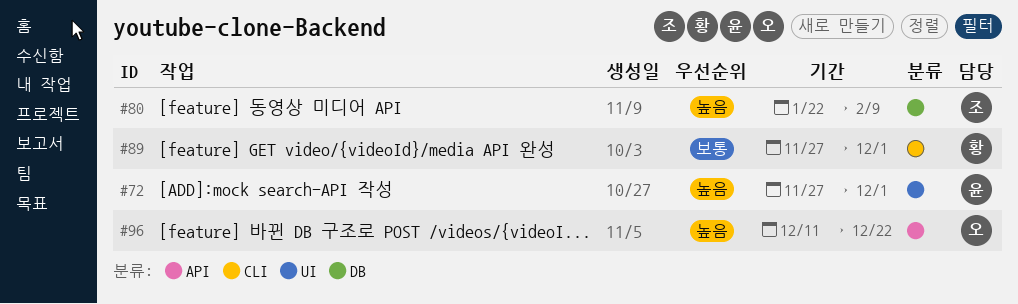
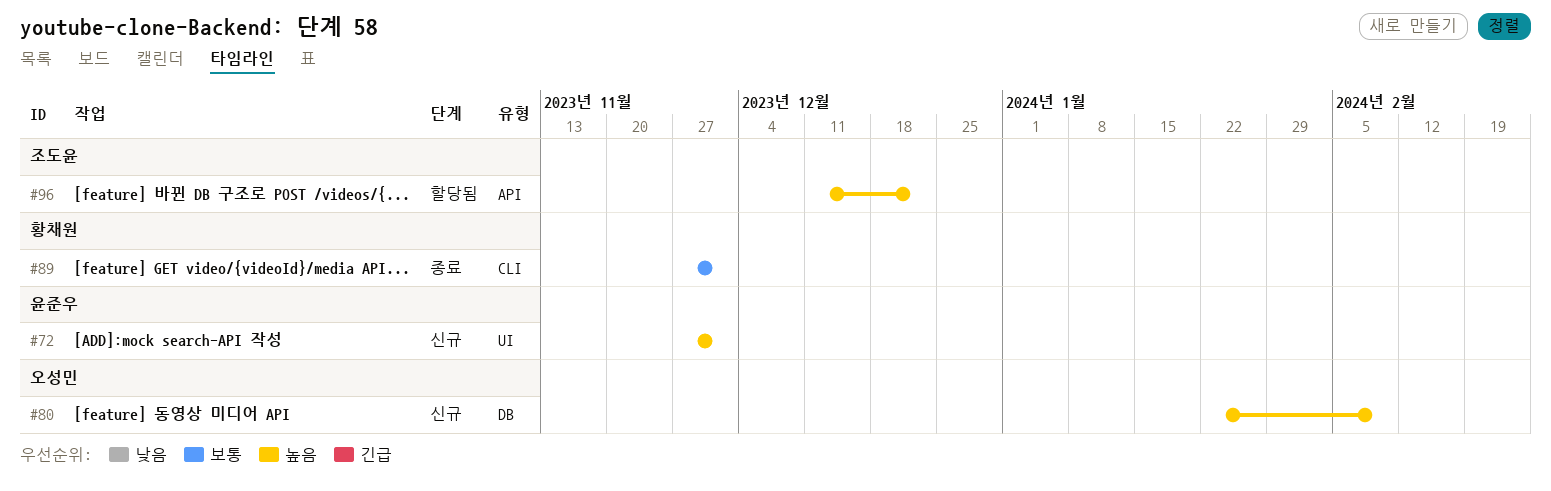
#80, owner: 조도윤 -> 오성민
#96, owner: 오성민 -> 조도윤

